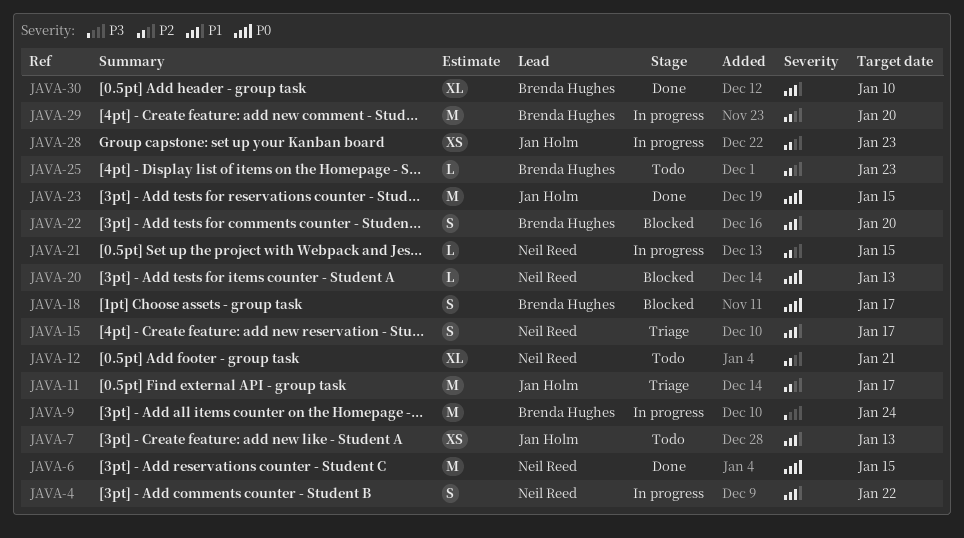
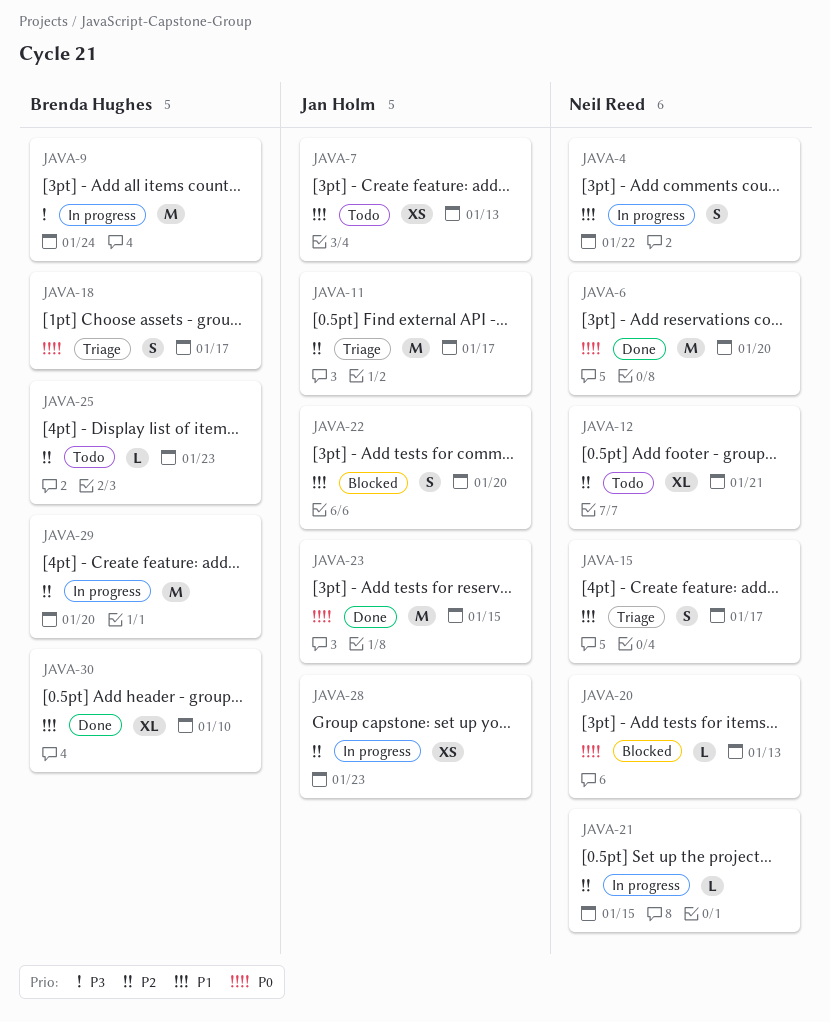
JAVA-6, due: Jan 15 -> Jan 20
JAVA-18, status: Blocked -> Triage
JAVA-22, owner: Brenda Hughes -> Jan Holm

